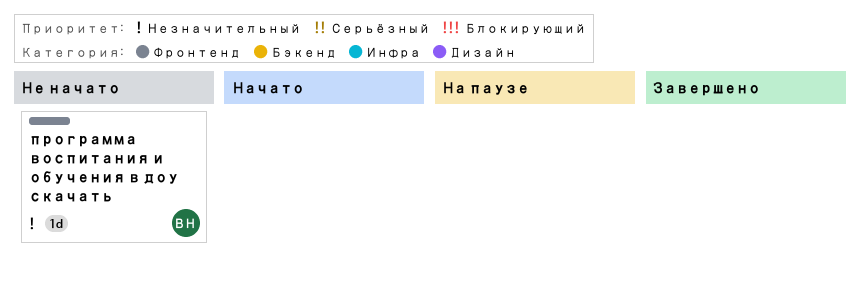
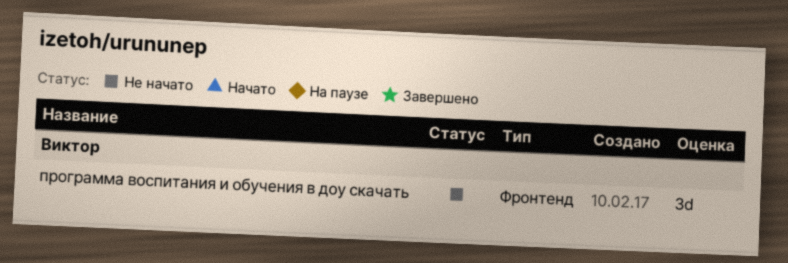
программа воспитания и обучения в доу скачать, estimate: 1d -> 3d

